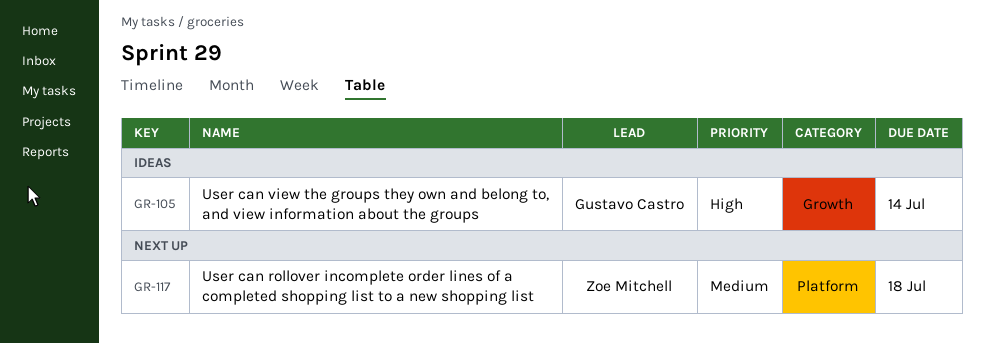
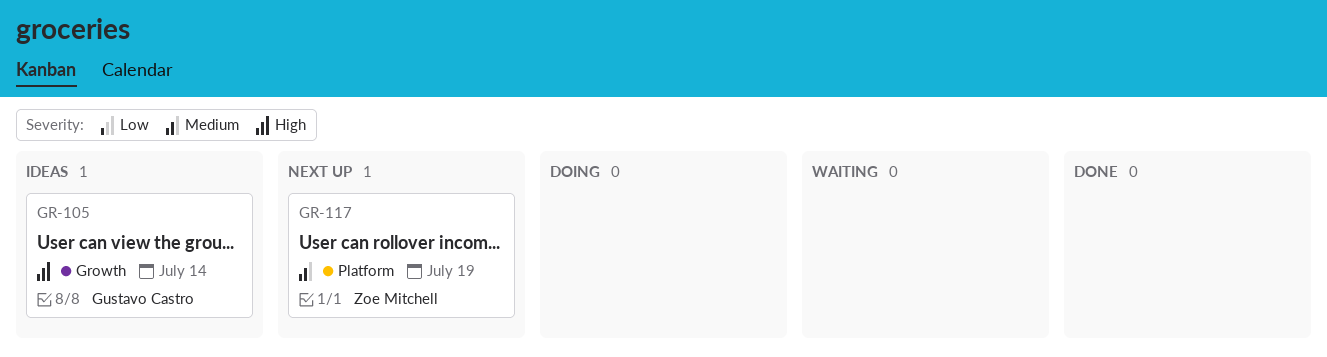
GR-117, due: Jul 18 -> Jul 19

